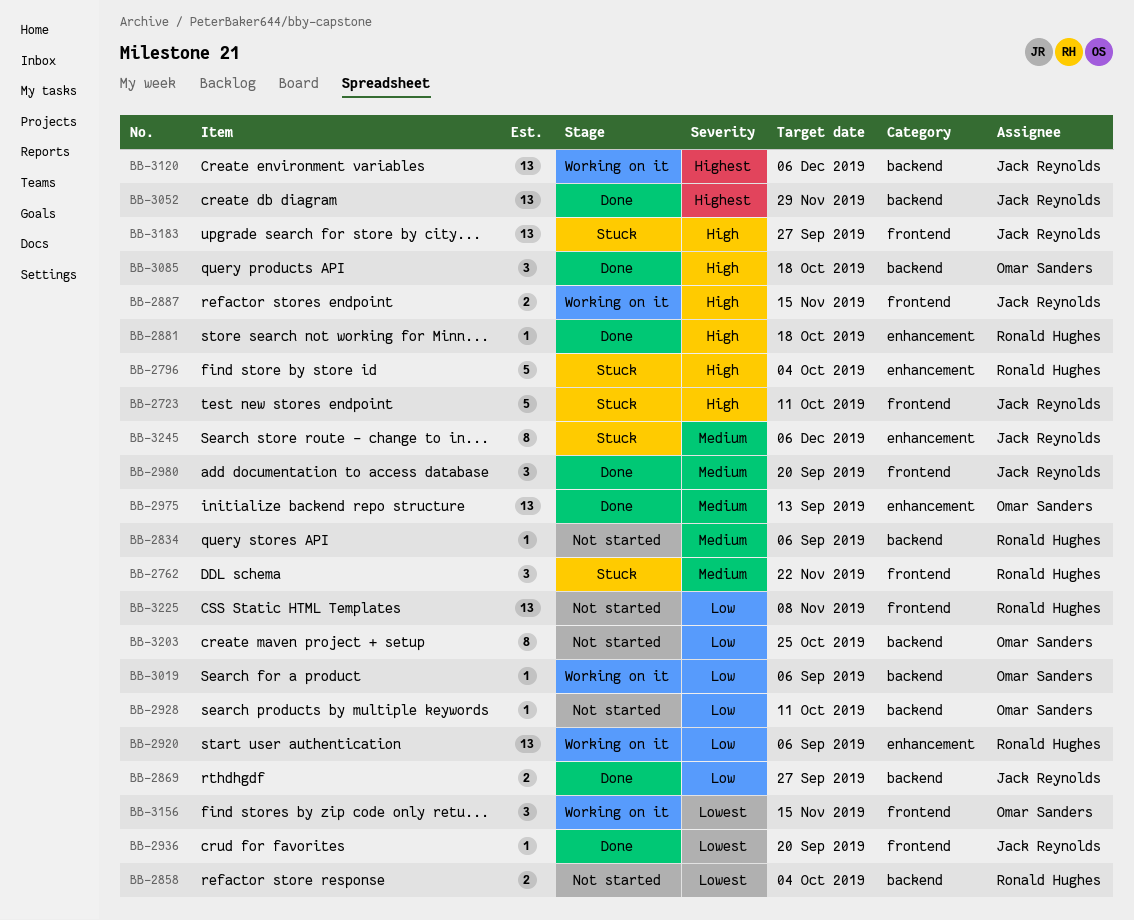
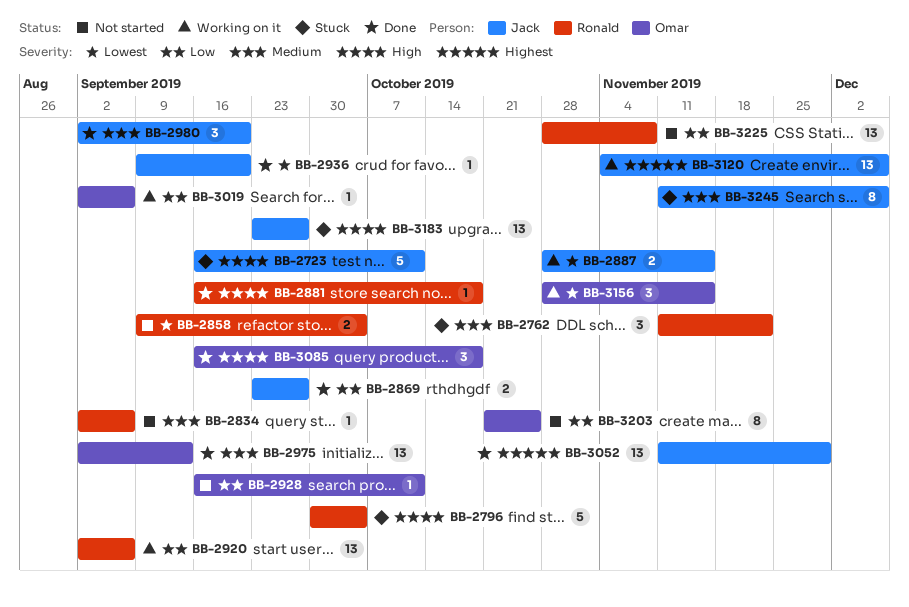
BB-2887, priority: High -> Lowest

